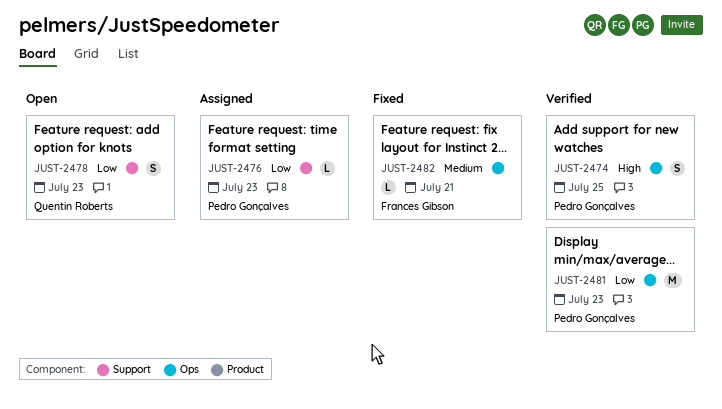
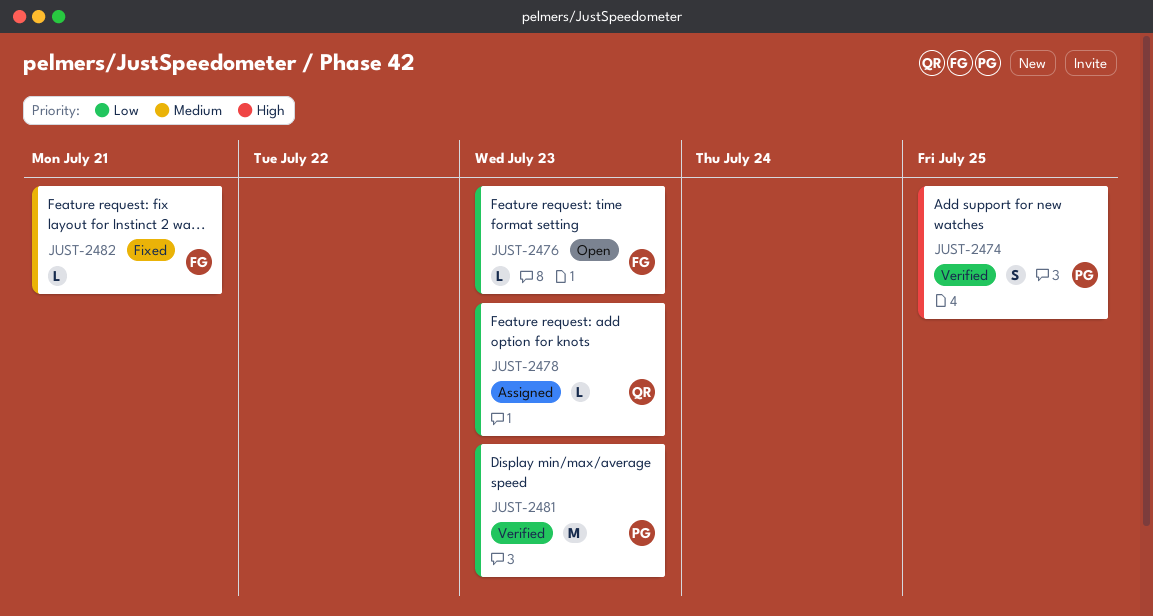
JUST-2476, status: Assigned -> Open
JUST-2476, owner: Pedro Gonçalves -> Frances Gibson
JUST-2478, status: Open -> Assigned
JUST-2478, estimate: S -> L

